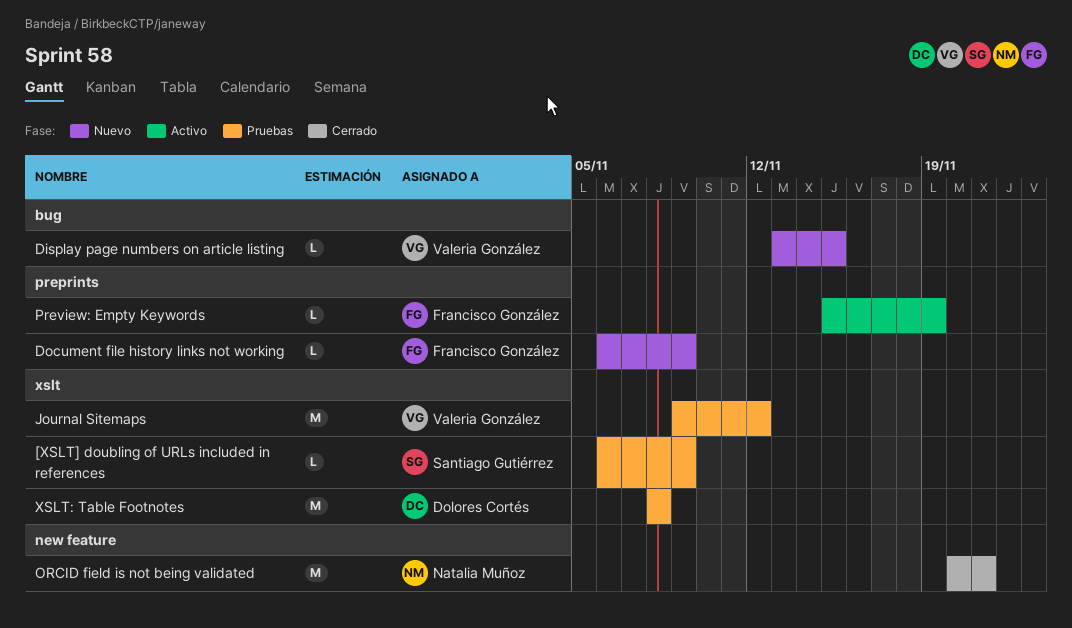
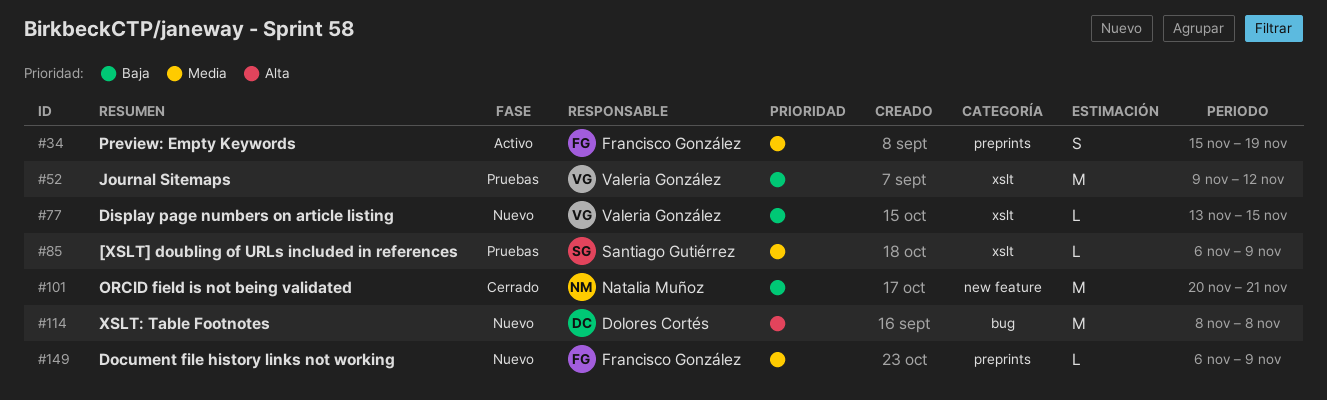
Display page numbers on article listing, label: bug -> xslt
Preview: Empty Keywords, estimate: L -> S
XSLT: Table Footnotes, status: Pruebas -> Nuevo
XSLT: Table Footnotes, label: xslt -> bug

